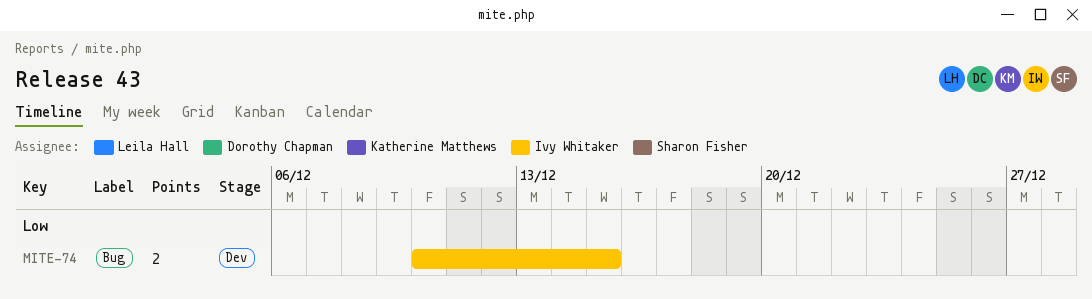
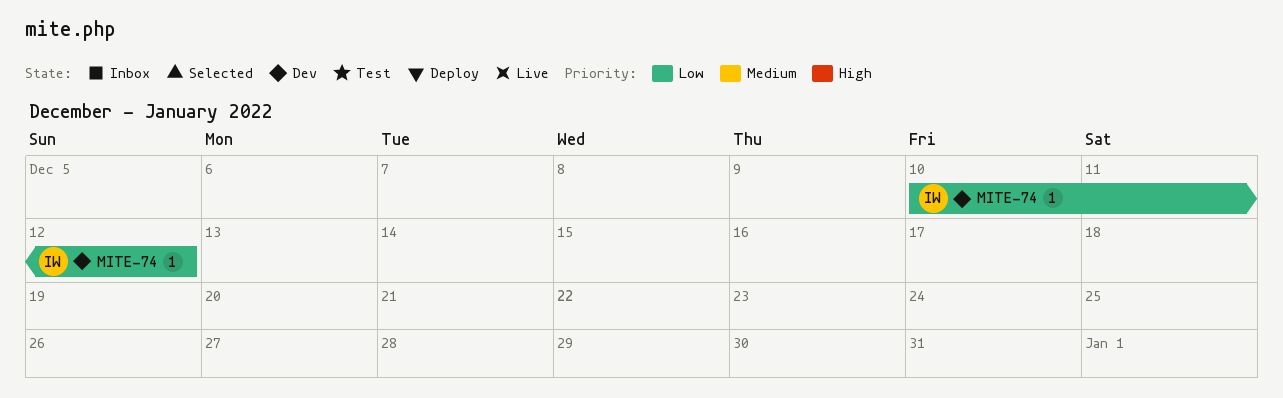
MITE-74, estimate: 2 -> 1
MITE-74, due: Dec 15 -> Dec 12

